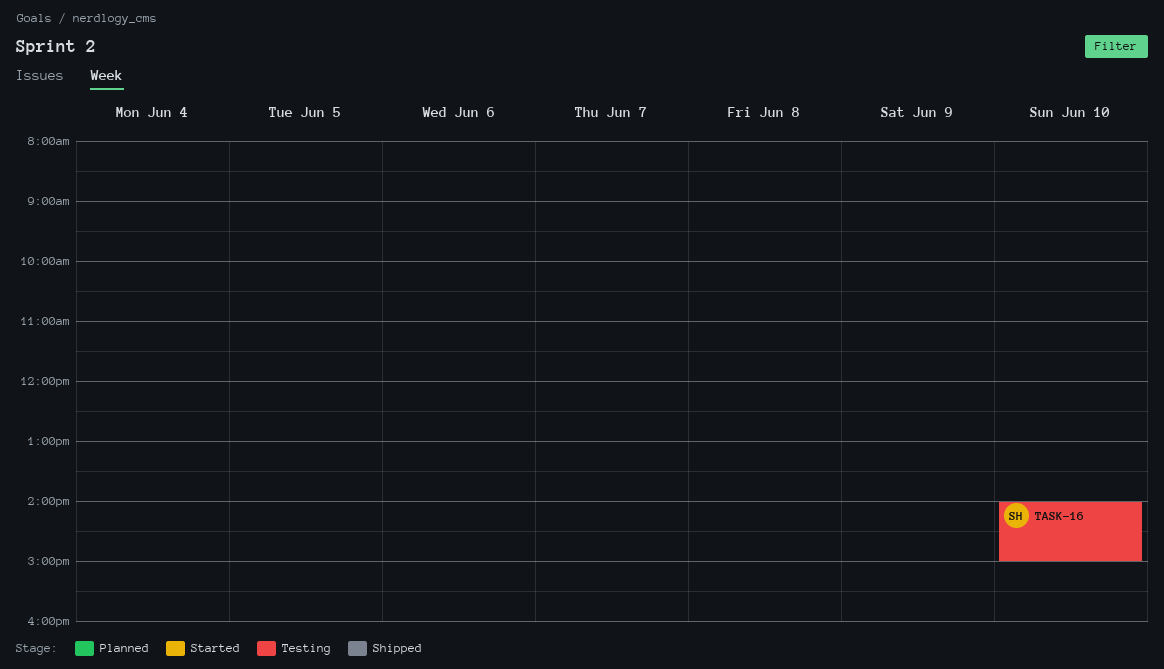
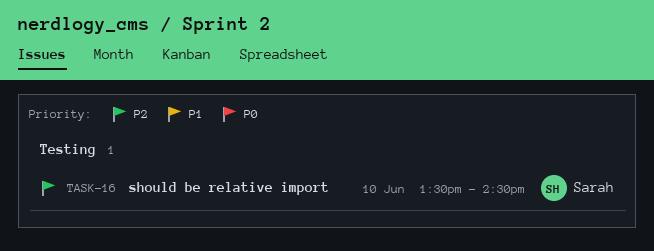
TASK-16, begins: 14:00 -> 13:30
TASK-16, ends: 15:00 -> 14:30

